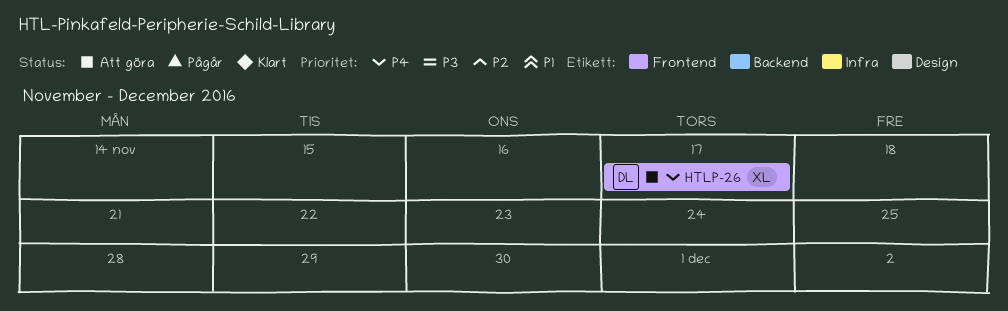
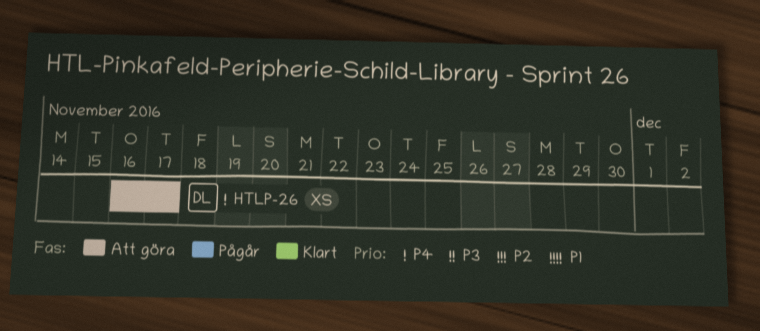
HTLP-26, estimate: XL -> XS
HTLP-26, start: Nov 17 -> Nov 16

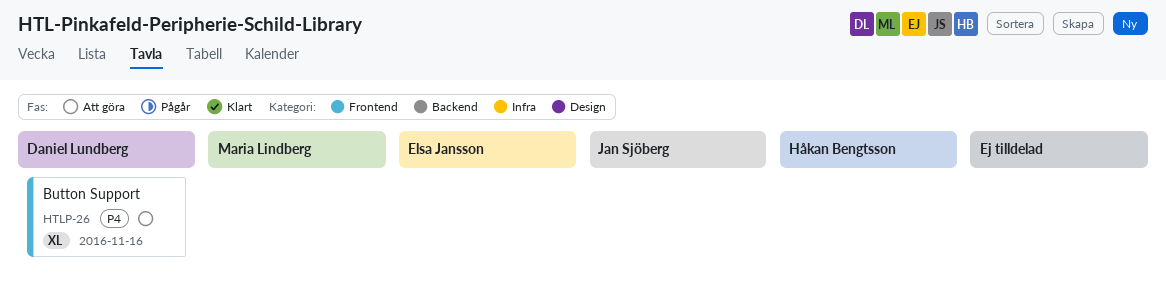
HTLP-26, estimate: XS -> XL
HTLP-26, due: Nov 17 -> Nov 16

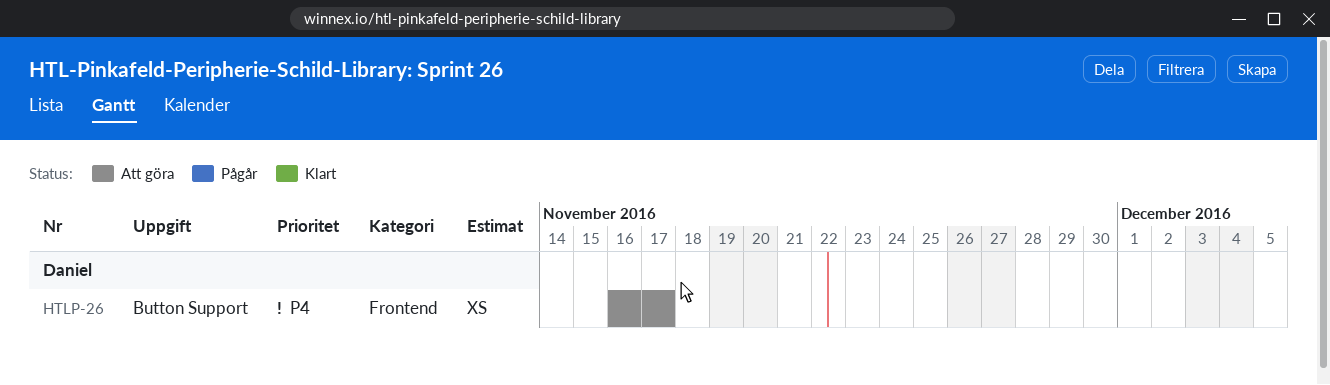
HTLP-26, estimate: XL -> XS
HTLP-26, due: Nov 16 -> Nov 17

